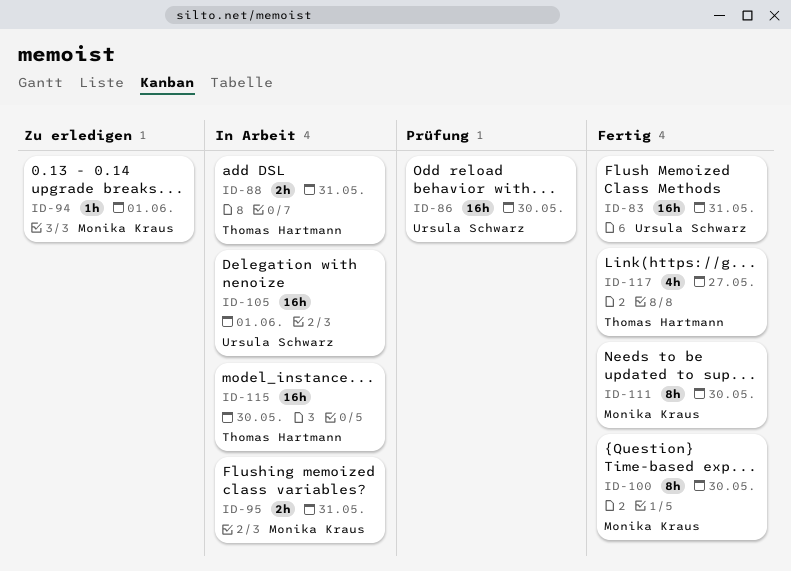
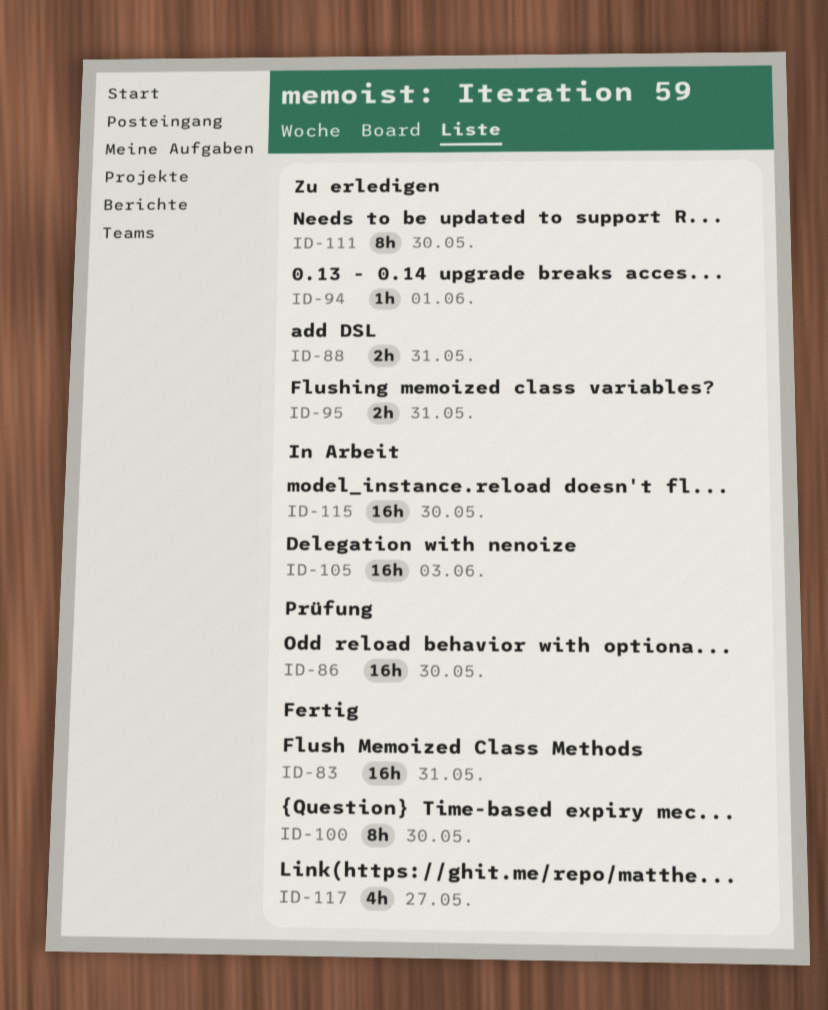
ID-88, status: In Arbeit -> Zu erledigen
ID-95, status: In Arbeit -> Zu erledigen
ID-105, due: Jun 1 -> Jun 3
ID-111, status: Fertig -> Zu erledigen

